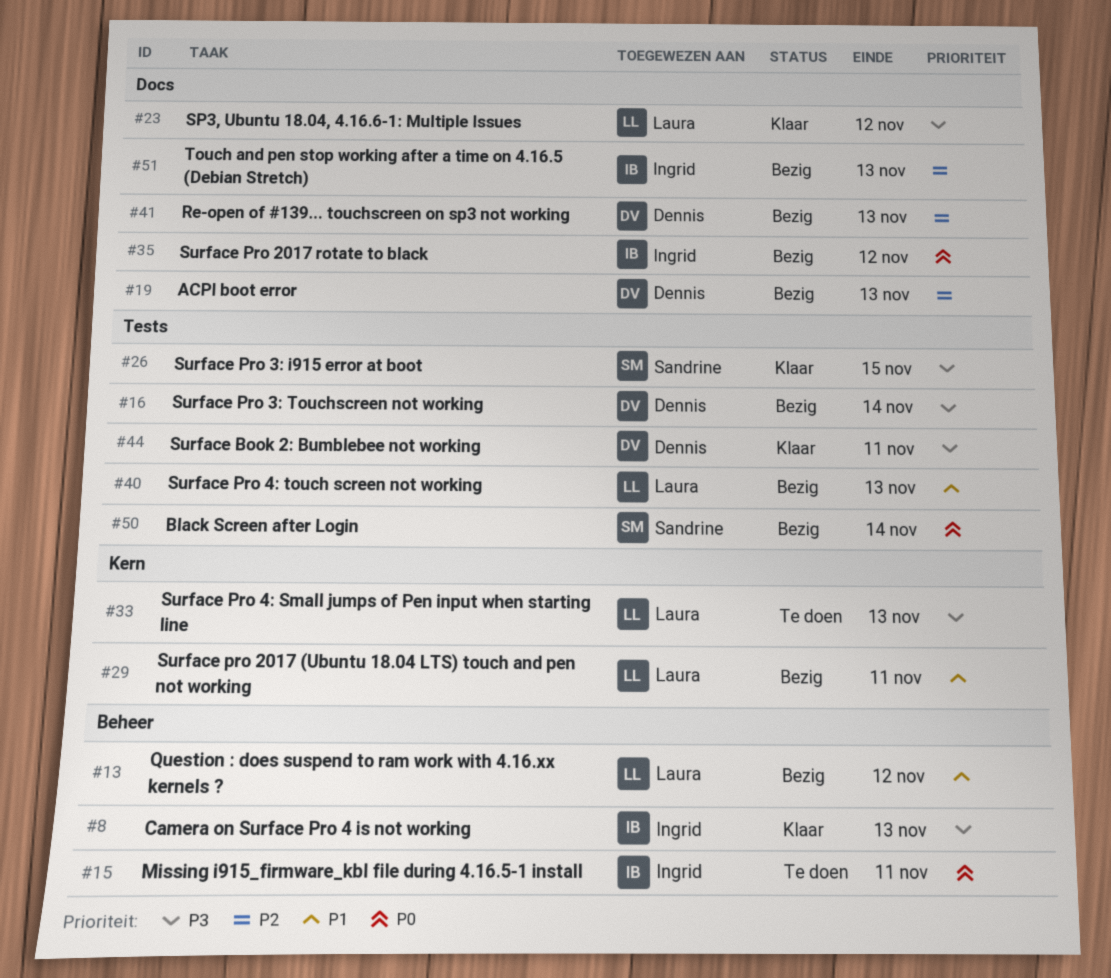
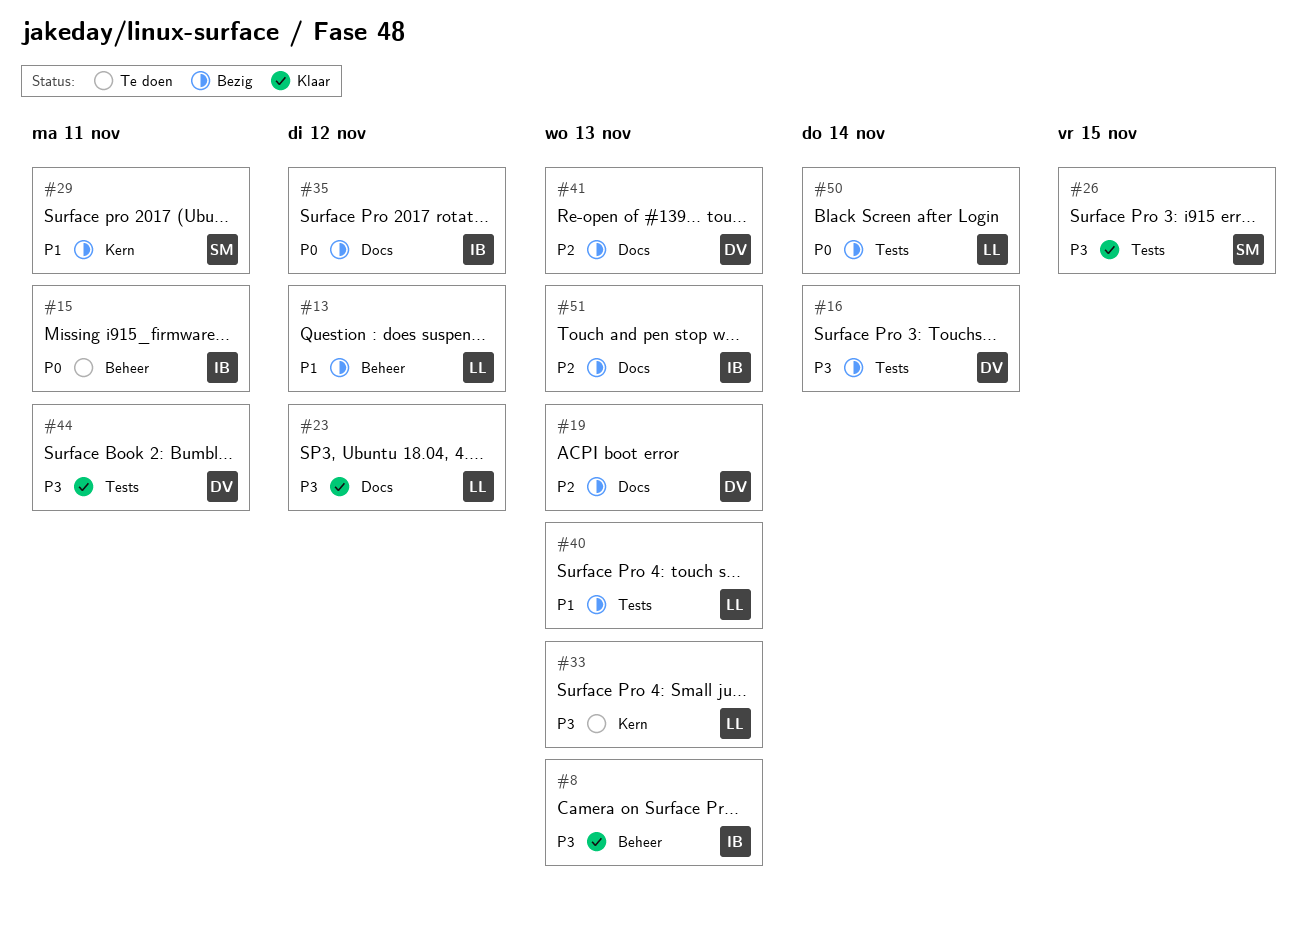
#29, owner: Laura -> Sandrine
#50, owner: Sandrine -> Laura

